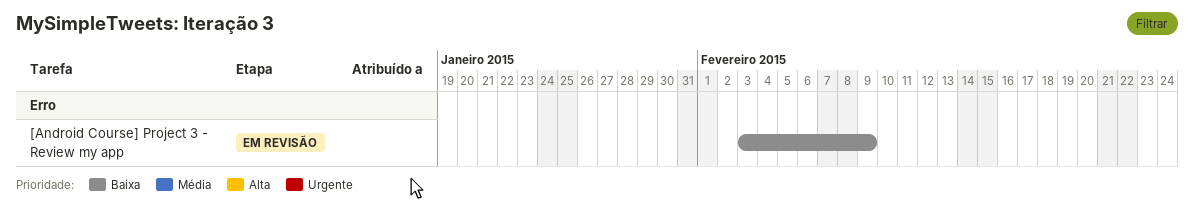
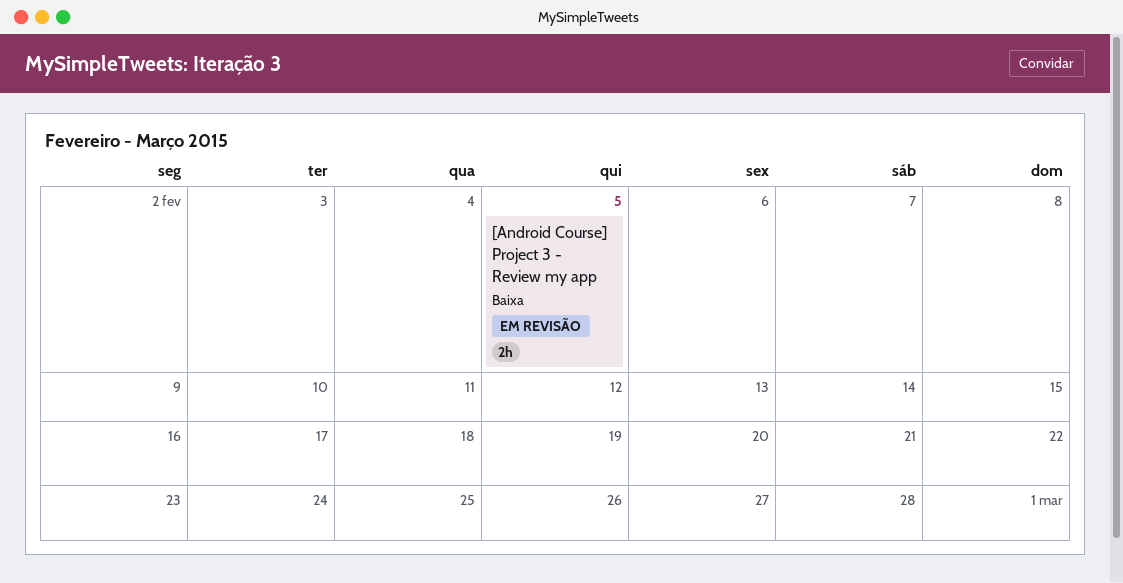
[Android Course] Project 3 - Review my app, due: Feb 9 -> Feb 5

